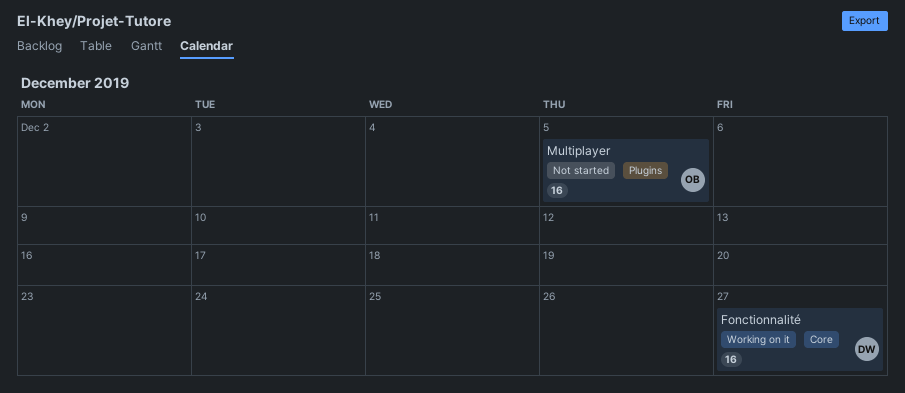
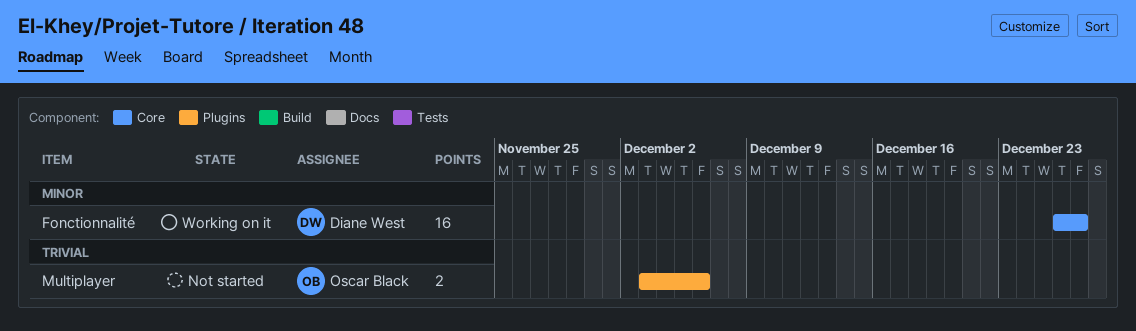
Multiplayer, estimate: 16 -> 2
Multiplayer, due: Dec 5 -> Dec 6

